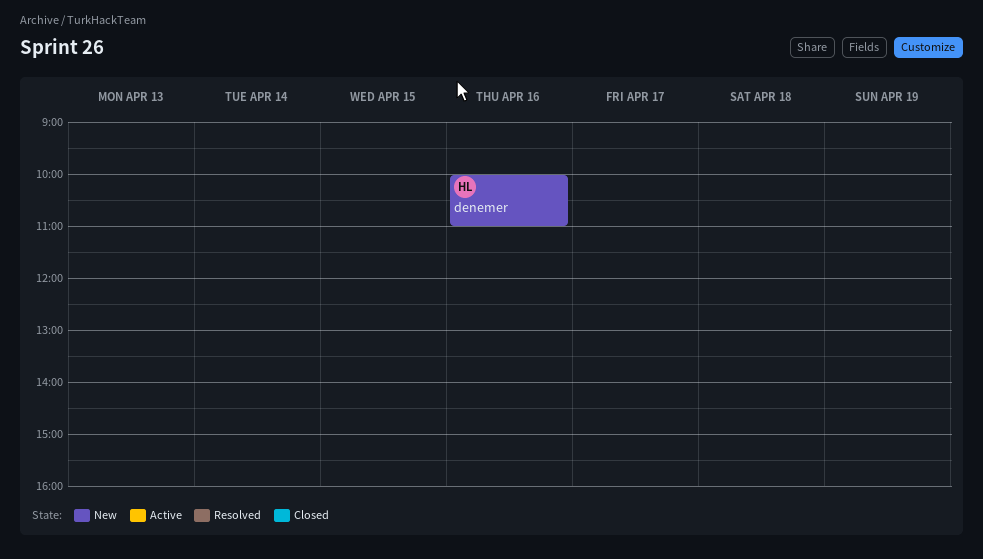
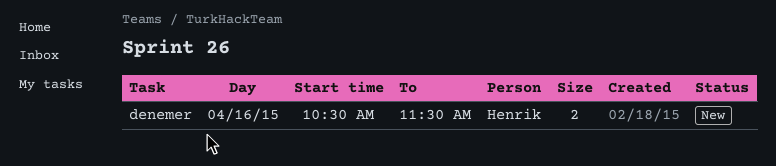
denemer, begins: 10:00 -> 10:30
denemer, ends: 11:00 -> 11:30

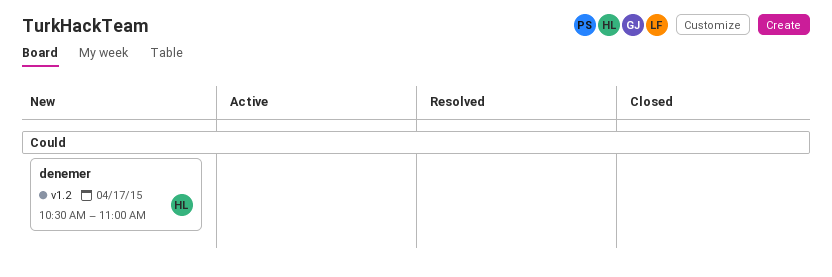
denemer, day: Apr 16 -> Apr 17
denemer, ends: 11:30 -> 11:00

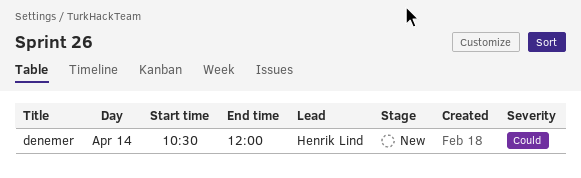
denemer, day: Apr 17 -> Apr 14
denemer, ends: 11:00 -> 12:00

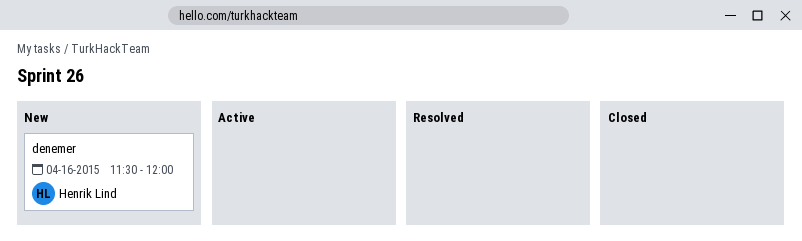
denemer, day: Apr 14 -> Apr 16
denemer, begins: 10:30 -> 11:30

